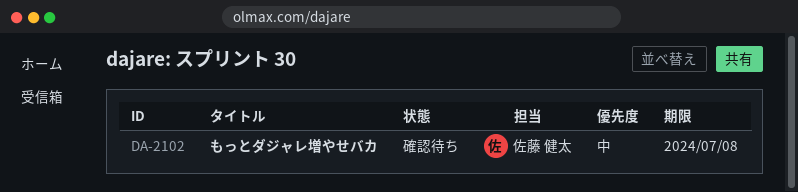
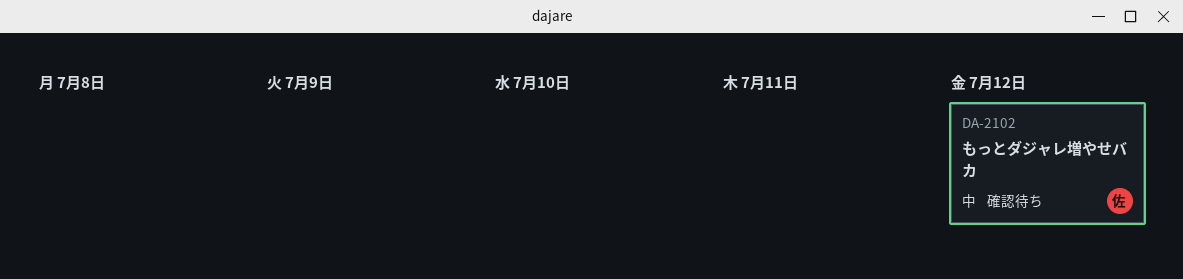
DA-2102, due: Jul 8 -> Jul 12

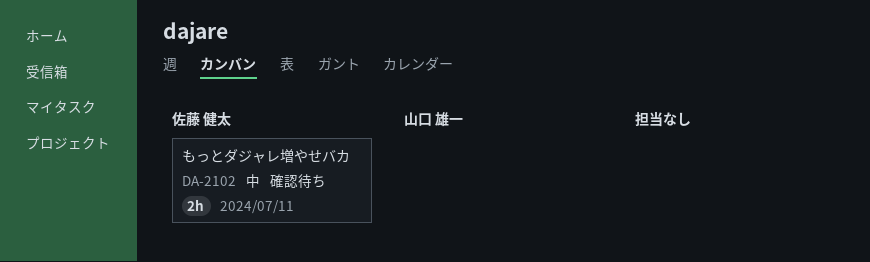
DA-2102, due: Jul 12 -> Jul 11

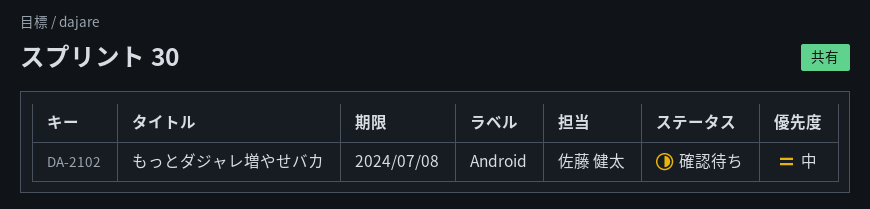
DA-2102, due: Jul 11 -> Jul 8

